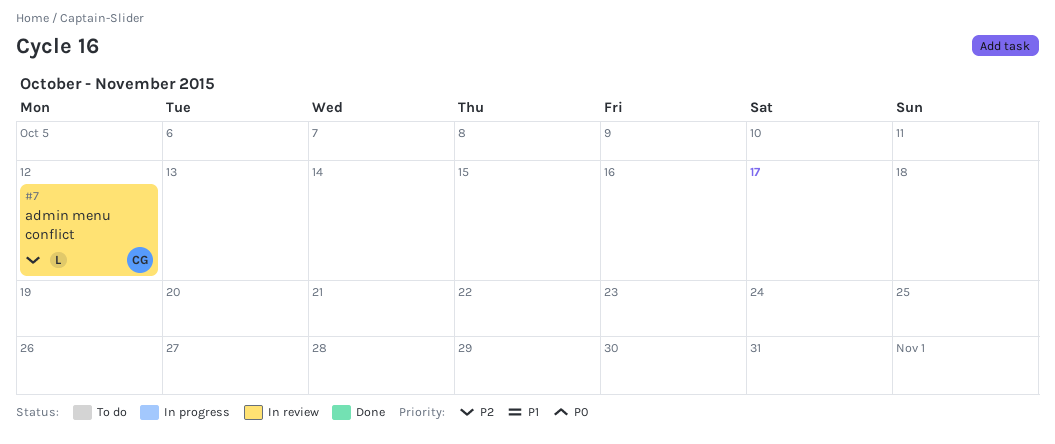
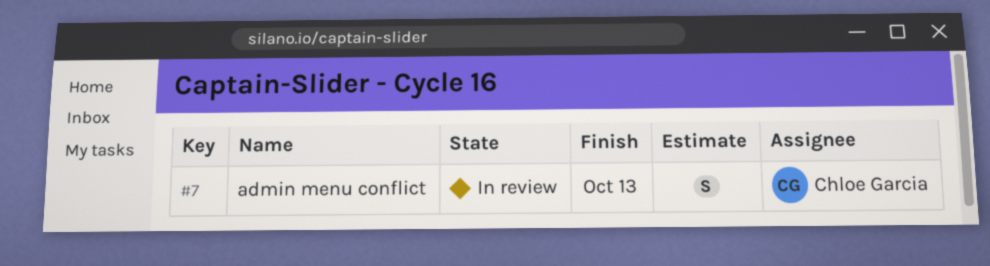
#7, estimate: L -> S
#7, due: Oct 12 -> Oct 13

